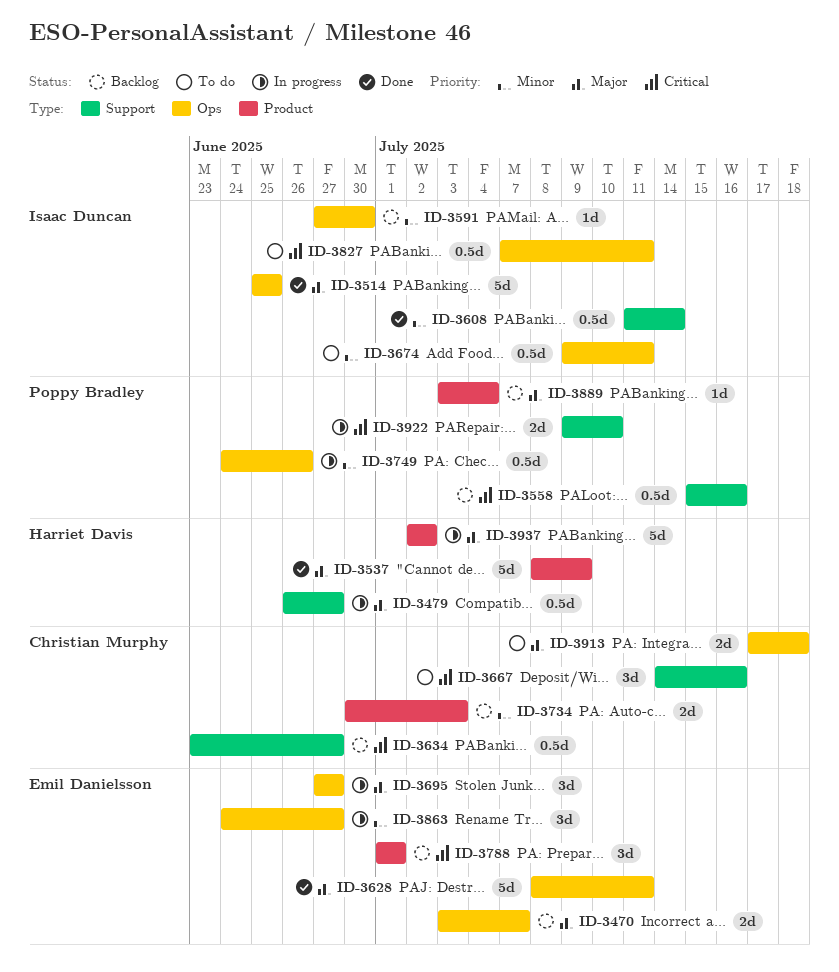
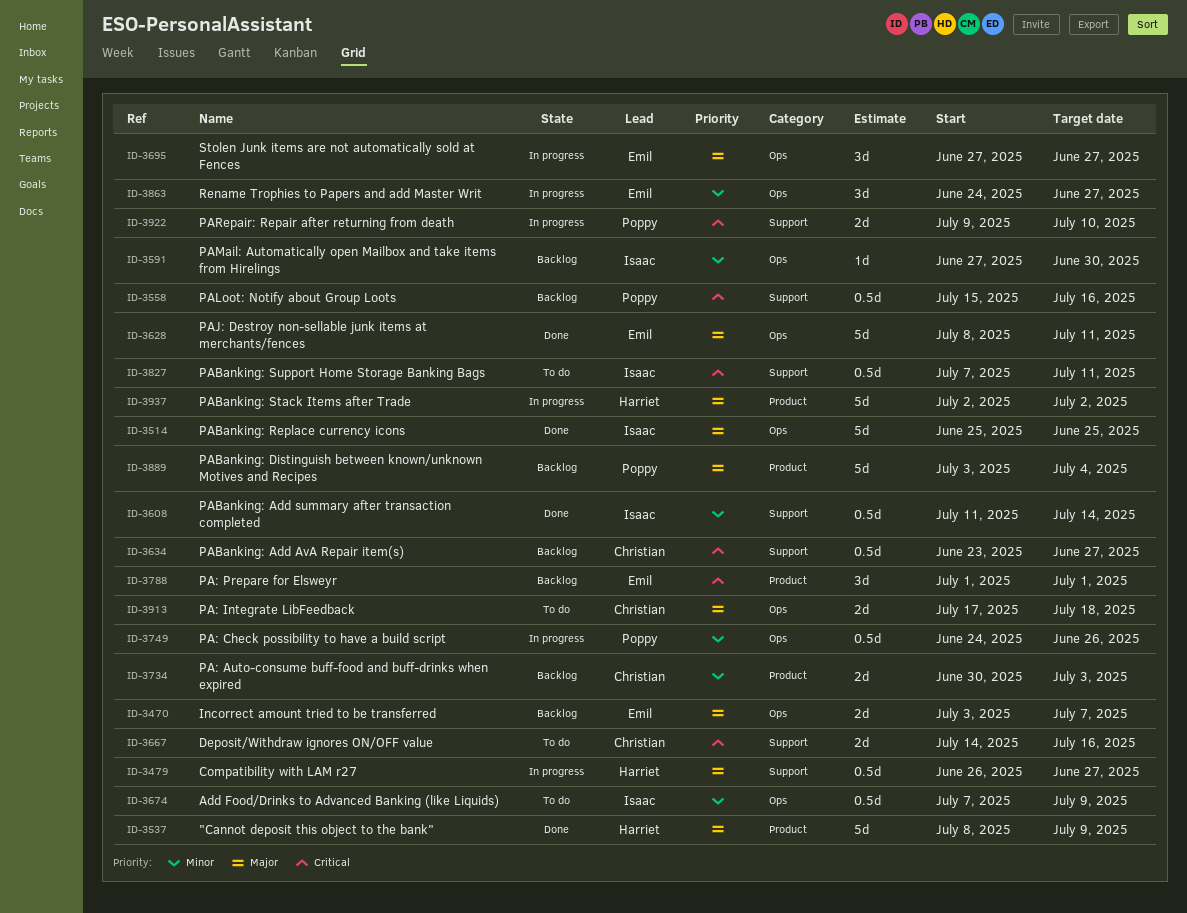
ID-3667, estimate: 3d -> 2d
ID-3674, start: Jul 9 -> Jul 7
ID-3674, due: Jul 11 -> Jul 9
ID-3827, label: Ops -> Support
ID-3889, estimate: 1d -> 5d

